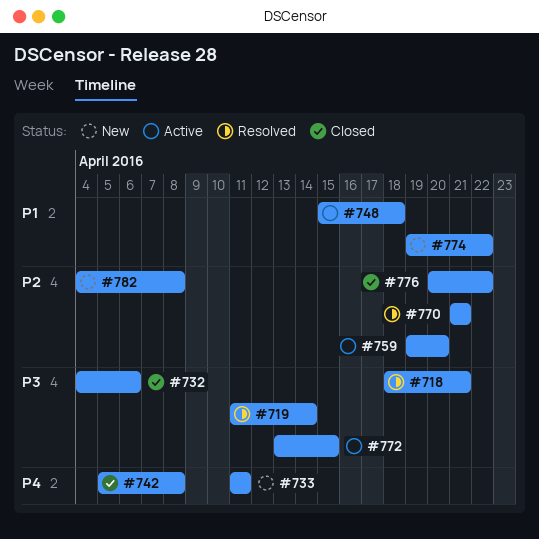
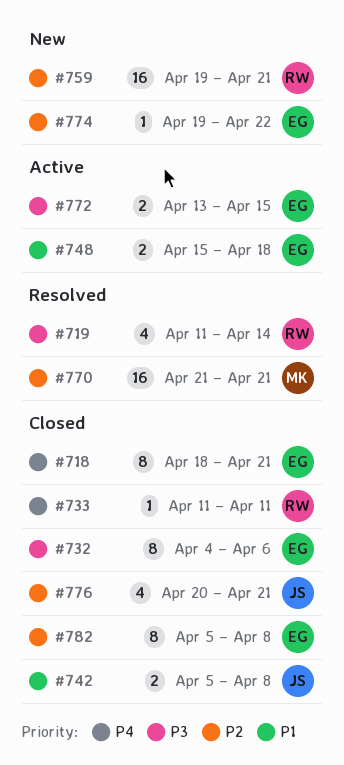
#718, status: Resolved -> Closed
#718, priority: P3 -> P4
#733, status: New -> Closed
#742, priority: P4 -> P1
#759, status: Active -> New
#759, due: Apr 20 -> Apr 21
#774, priority: P1 -> P2
#776, due: Apr 22 -> Apr 21
#782, status: New -> Closed
#782, start: Apr 4 -> Apr 5

